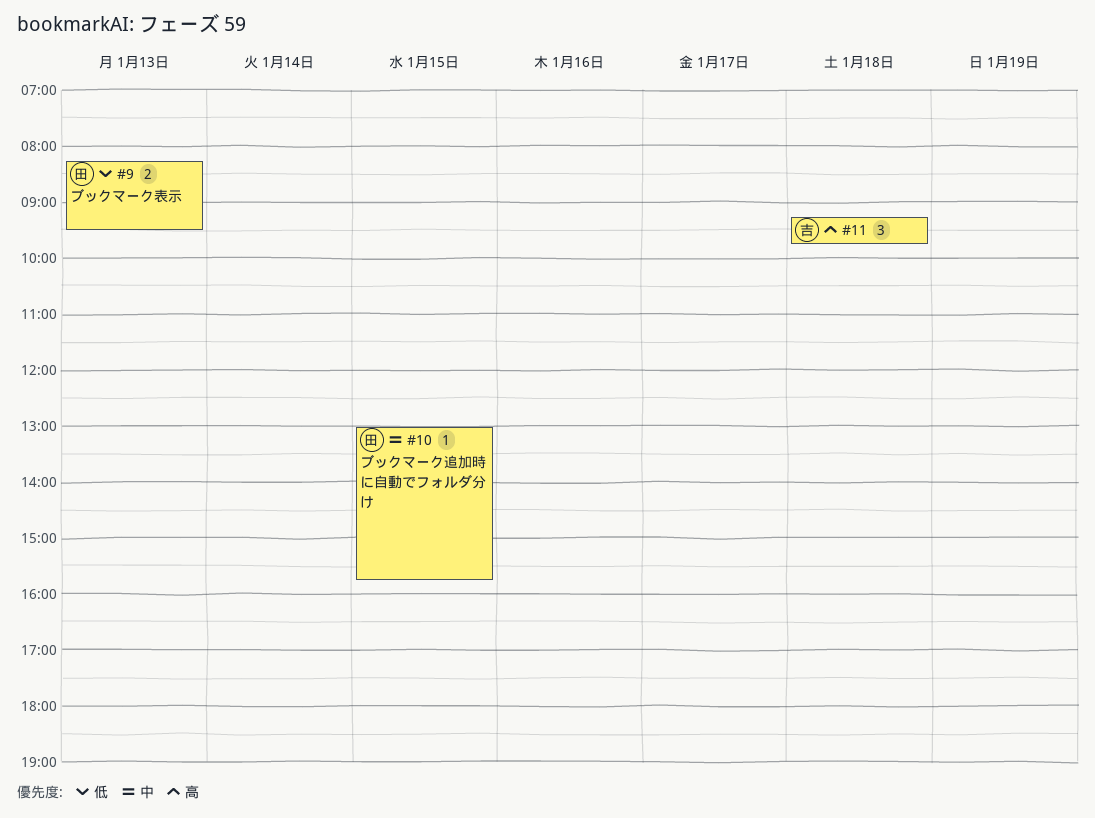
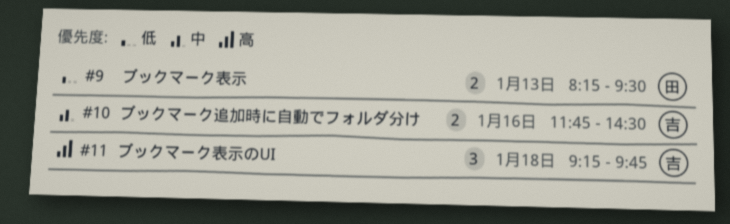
#10, owner: 田 -> 吉
#10, estimate: 1 -> 2
#10, day: Jan 15 -> Jan 16
#10, begins: 13:00 -> 11:45
#10, ends: 15:45 -> 14:30

